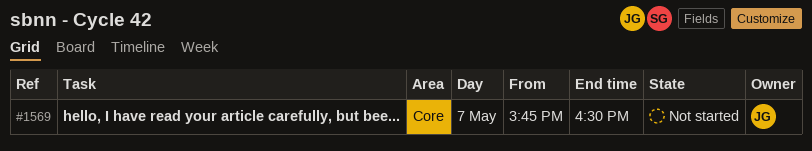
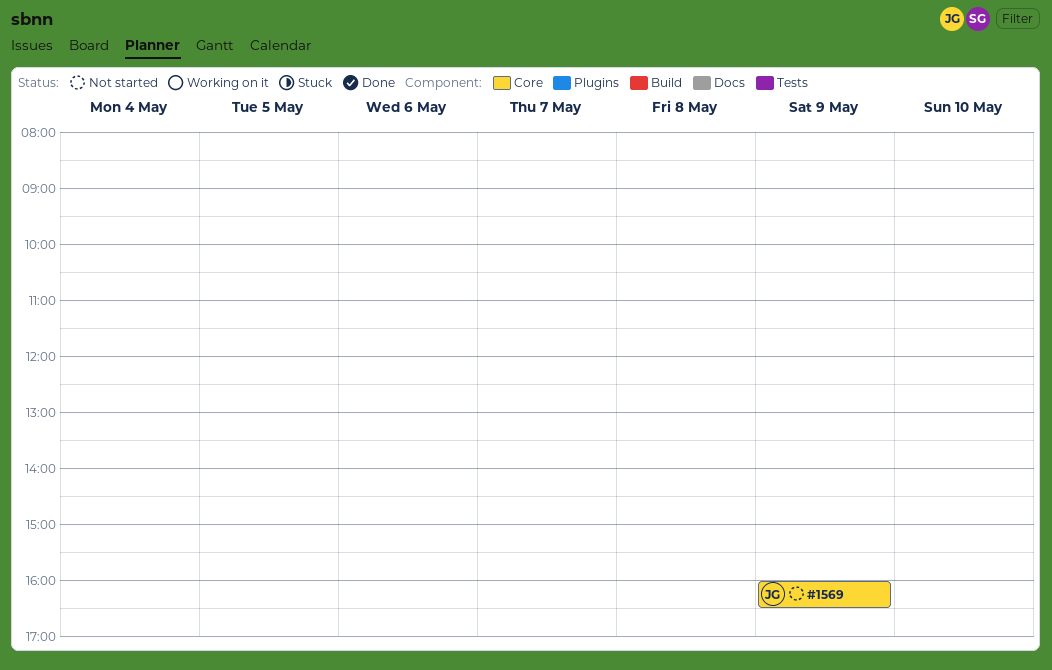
#1569, day: May 7 -> May 9
#1569, begins: 15:45 -> 16:00

